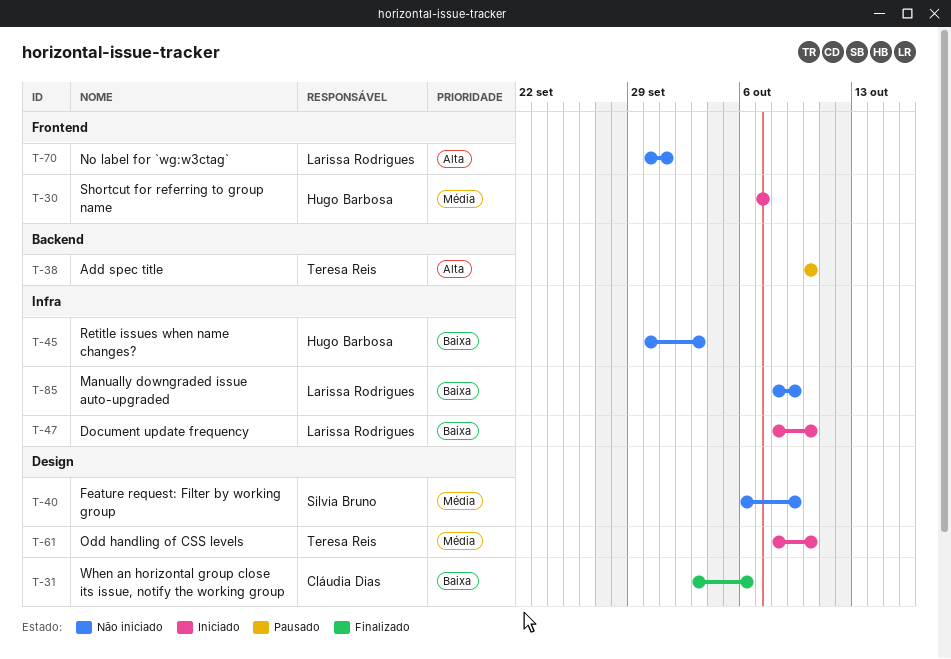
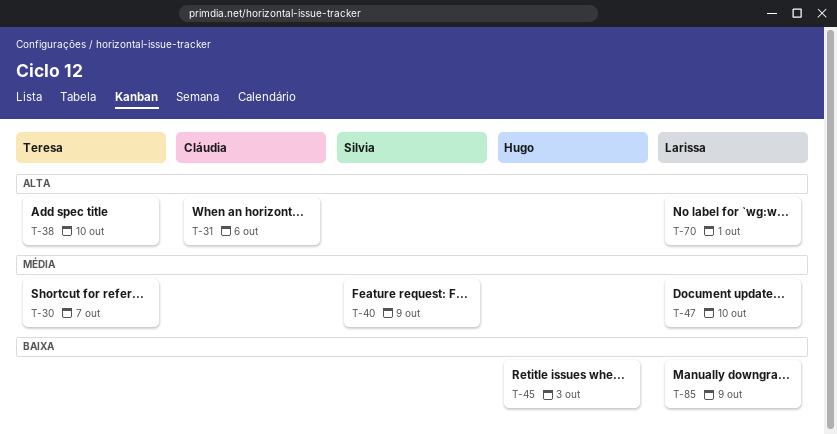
T-30, owner: Hugo Barbosa -> Teresa Reis
T-31, priority: Baixa -> Alta
T-47, priority: Baixa -> Média
T-61: present -> none

